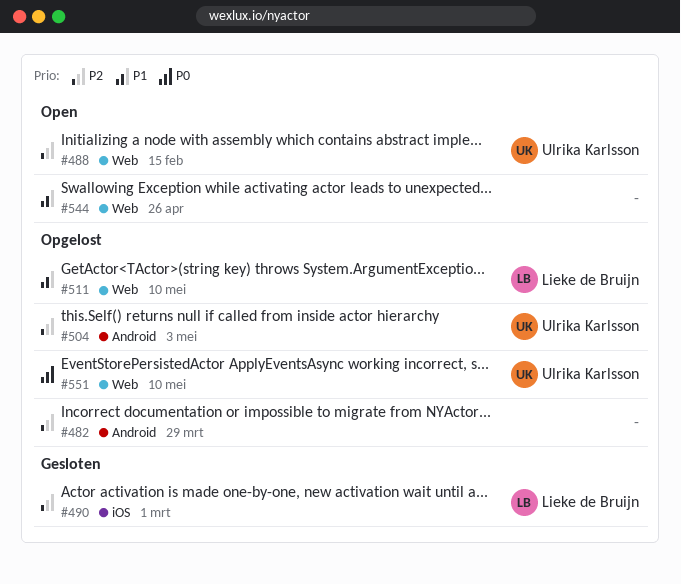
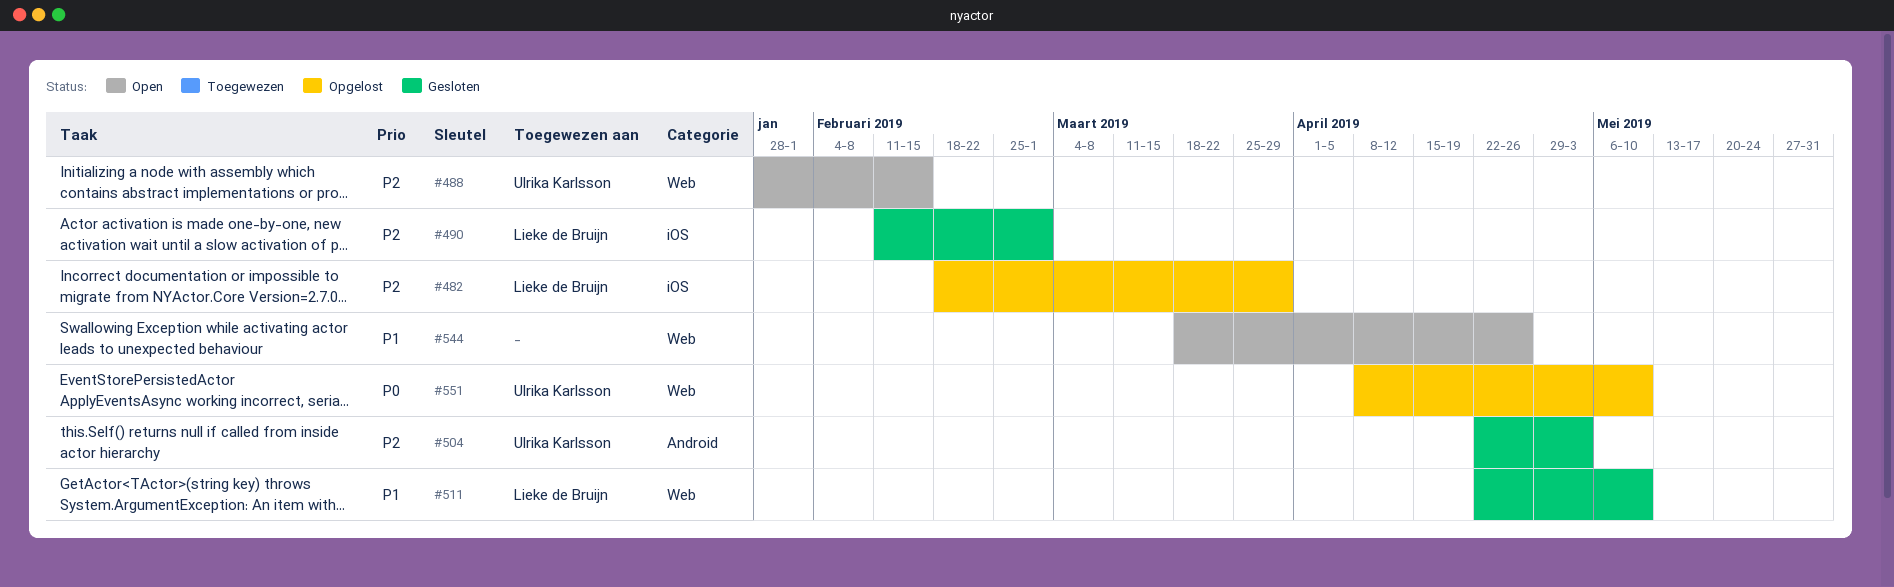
#482, owner: none -> Lieke de Bruijn
#482, label: Android -> iOS
#504, status: Opgelost -> Gesloten
#511, status: Opgelost -> Gesloten

